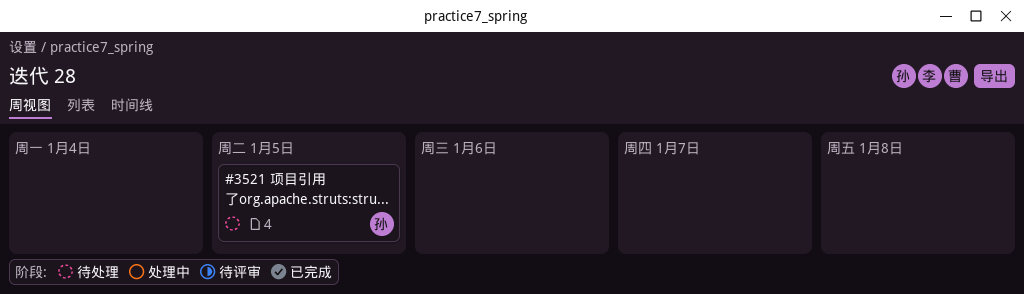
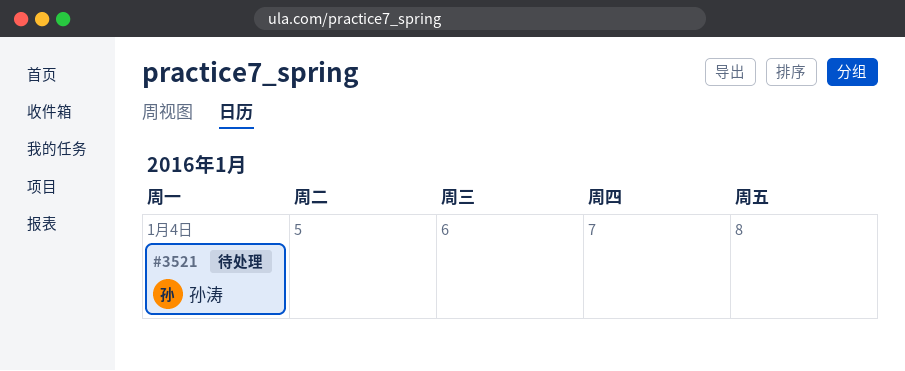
#3521, due: Jan 5 -> Jan 4

